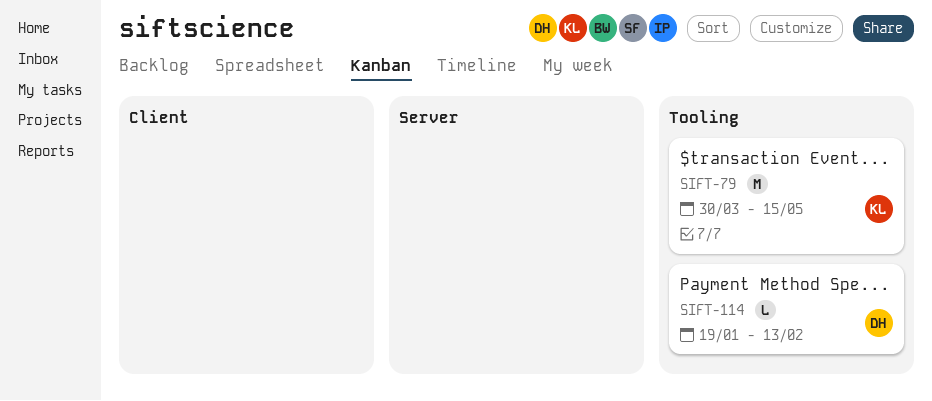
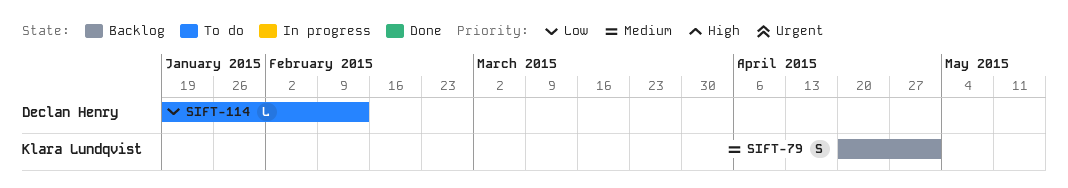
SIFT-79, estimate: M -> S
SIFT-79, start: Mar 30 -> Apr 20
SIFT-79, due: May 15 -> May 1

